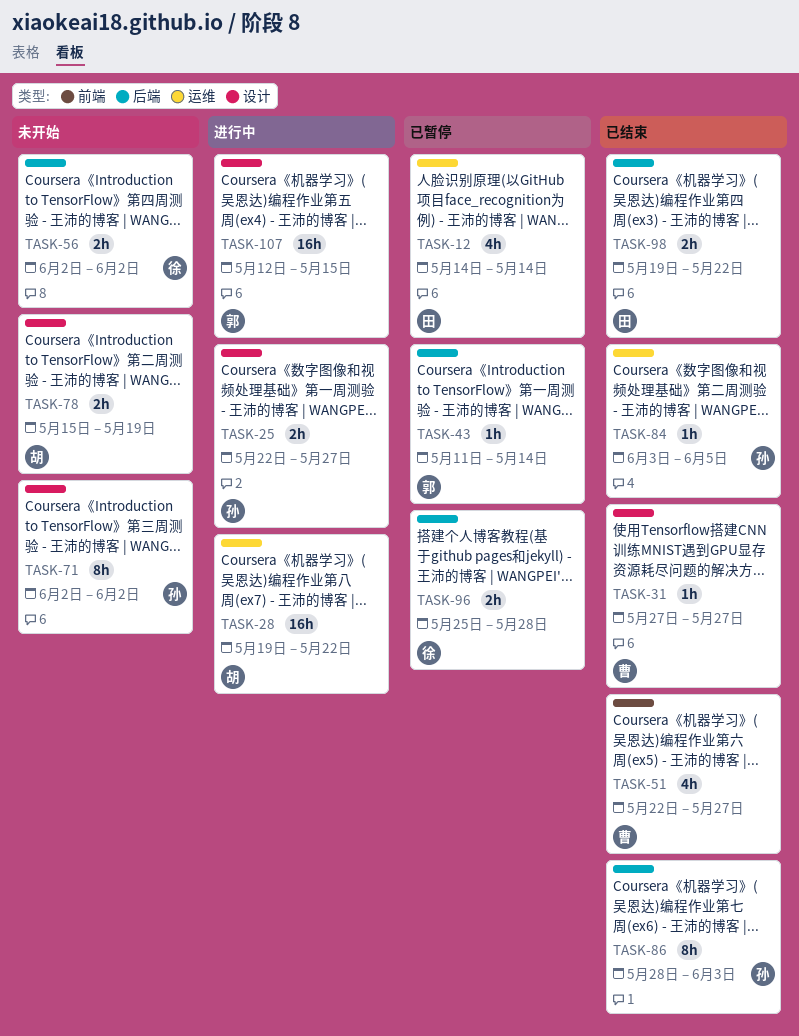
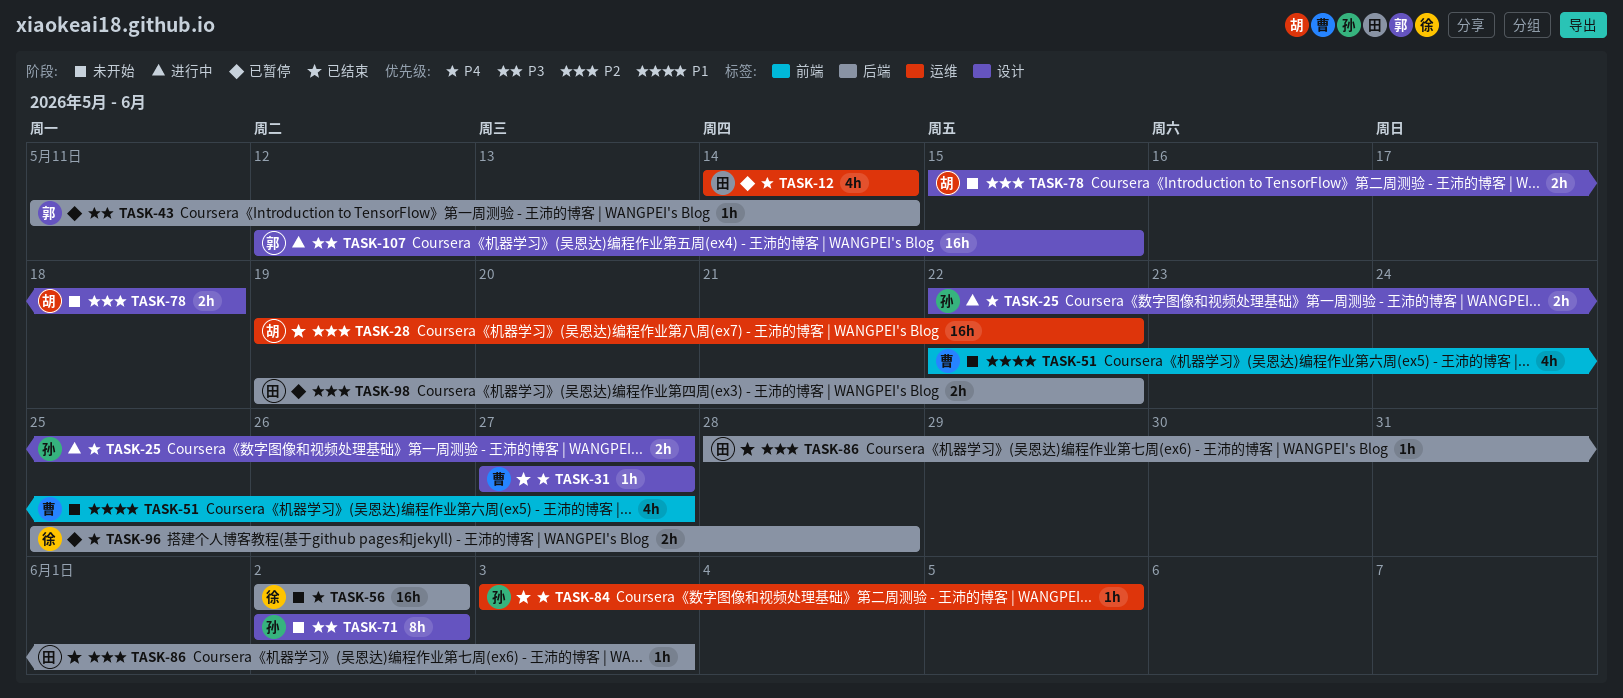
TASK-28, status: 进行中 -> 已结束
TASK-51, status: 已结束 -> 未开始
TASK-56, estimate: 2h -> 16h
TASK-78, due: May 19 -> May 18
TASK-86, owner: 孙 -> 田
TASK-86, estimate: 8h -> 1h
TASK-98, status: 已结束 -> 已暂停

